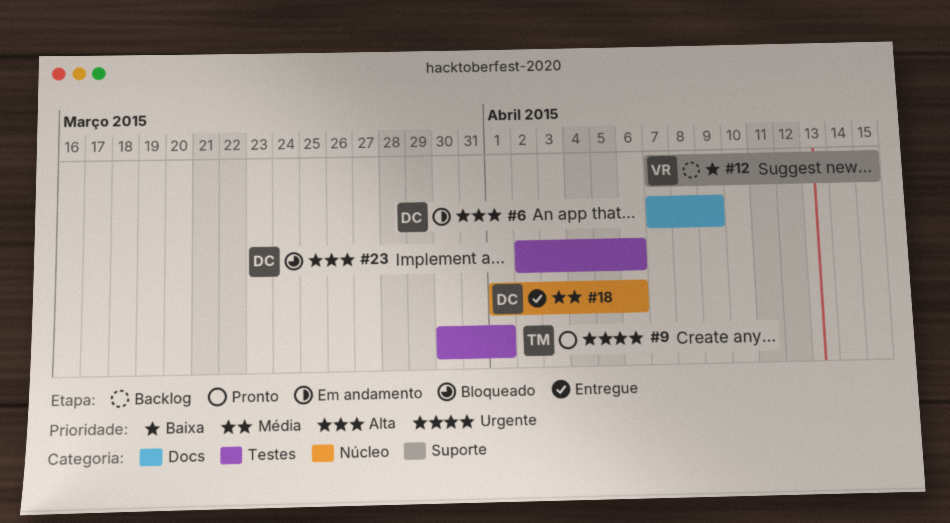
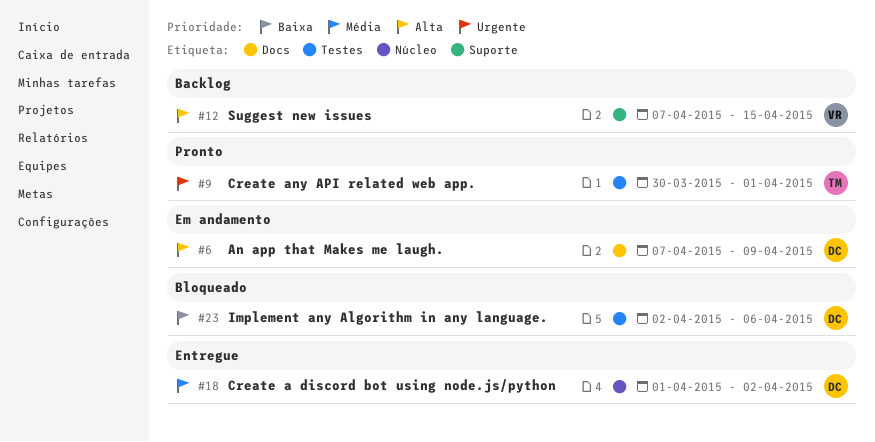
#12, priority: Baixa -> Alta
#18, due: Apr 6 -> Apr 2
#23, priority: Alta -> Baixa

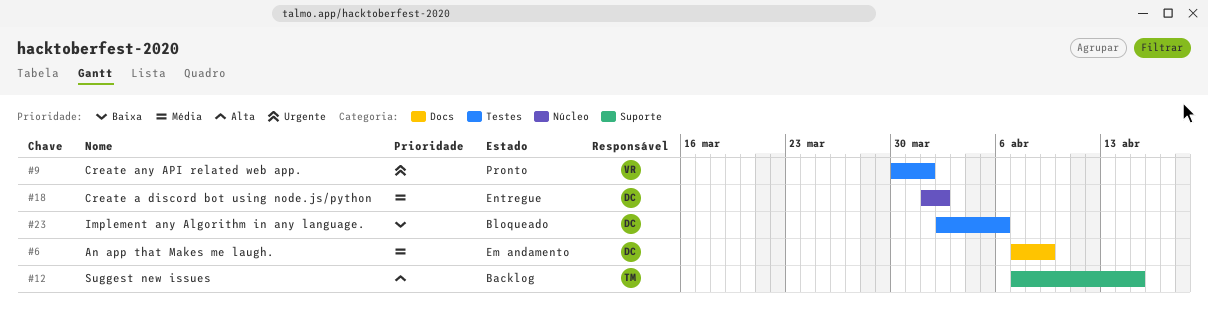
#6, priority: Alta -> Média
#9, owner: TM -> VR
#12, owner: VR -> TM

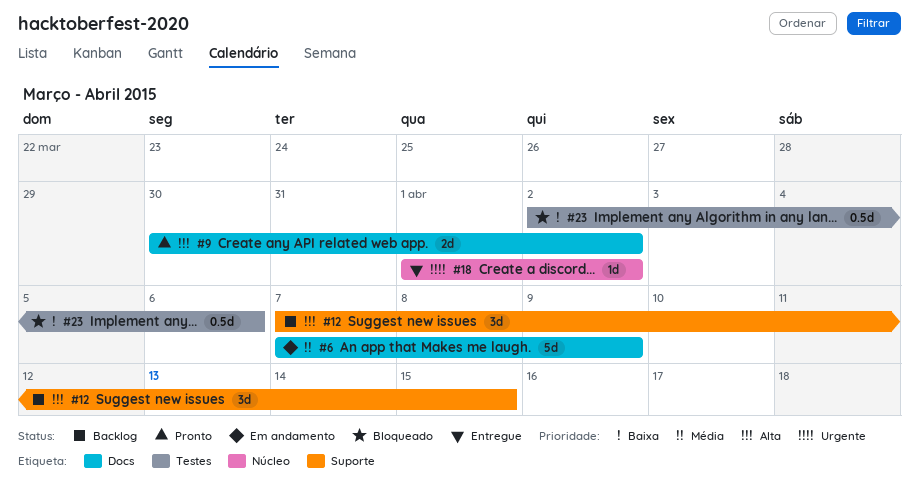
#9, priority: Urgente -> Alta
#9, label: Testes -> Docs
#9, due: Apr 1 -> Apr 2
#18, priority: Média -> Urgente

